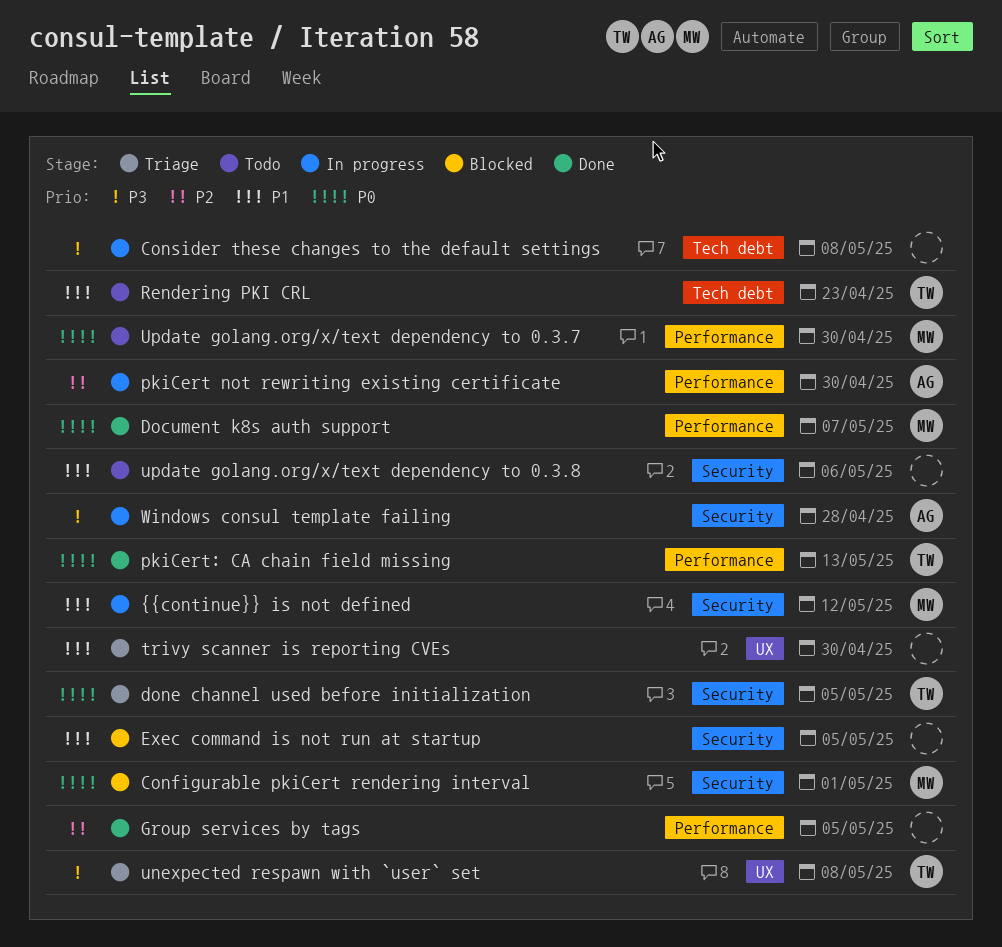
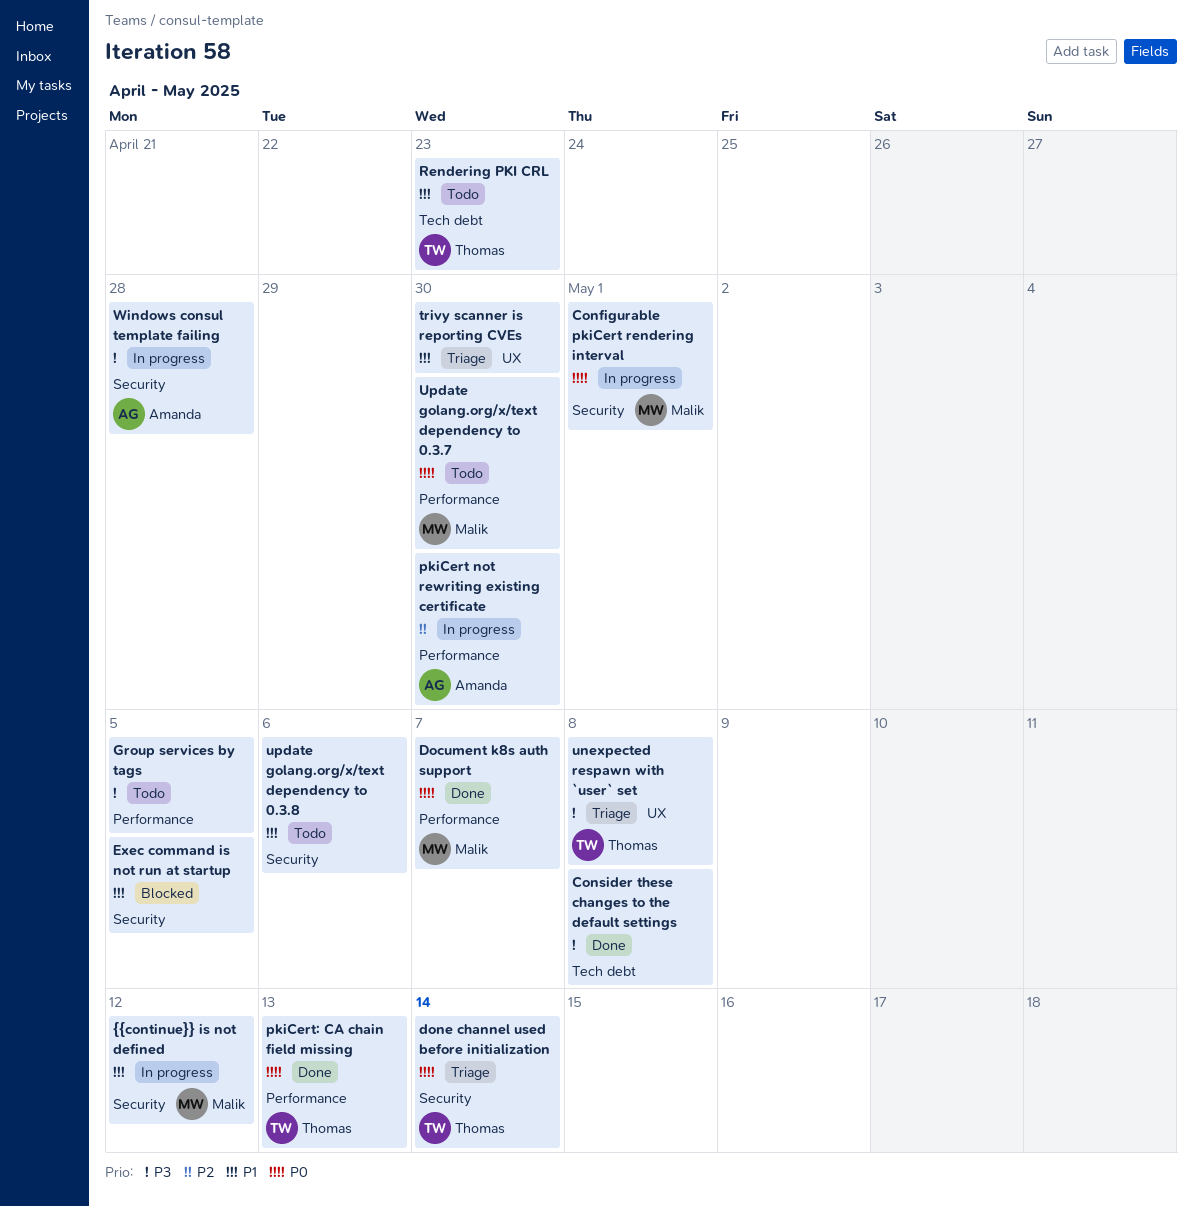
Configurable pkiCert rendering interval, status: Blocked -> In progress
Consider these changes to the default settings, status: In progress -> Done
done channel used before initialization, due: May 5 -> May 14
Group services by tags, status: Done -> Todo
Group services by tags, priority: P2 -> P3

